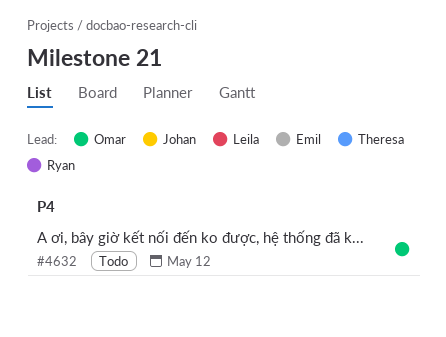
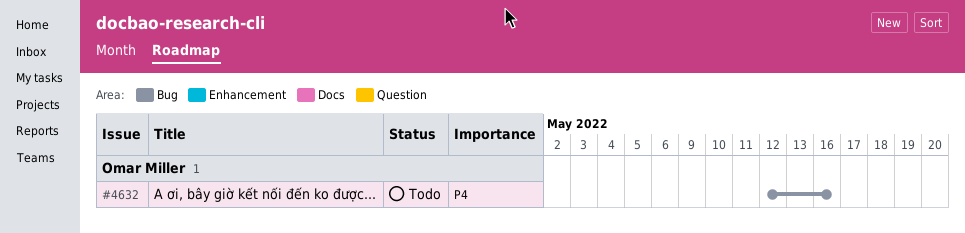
#4632, due: May 12 -> May 16

